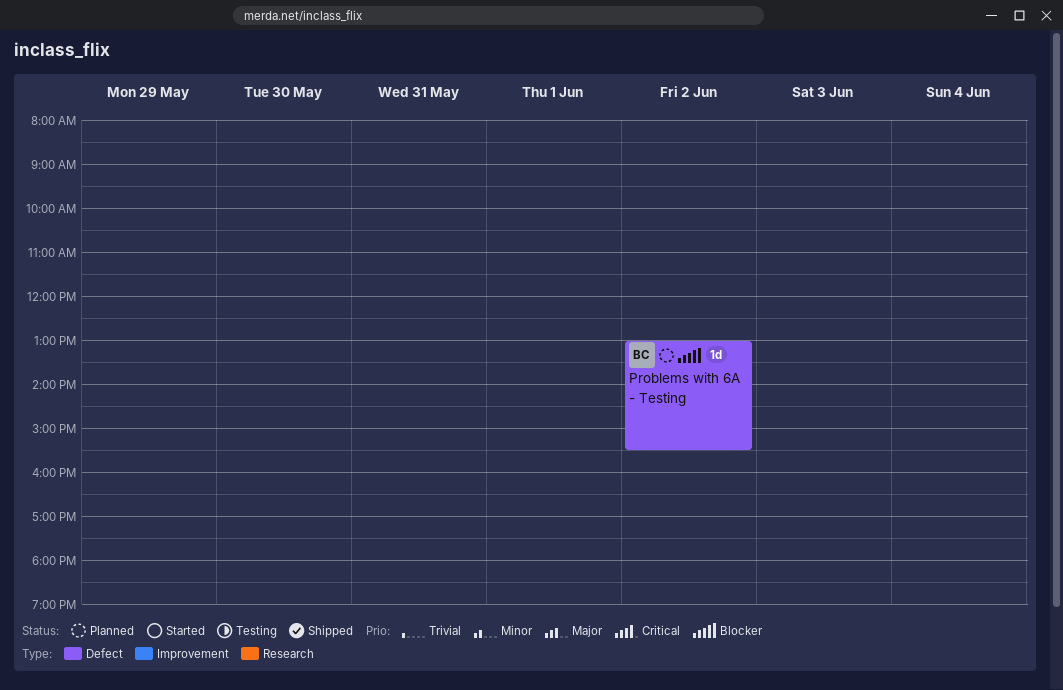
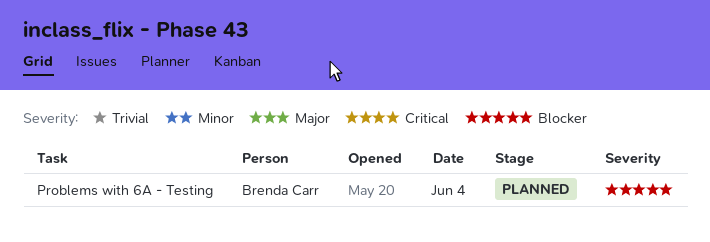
Problems with 6A - Testing, day: Jun 2 -> Jun 4

